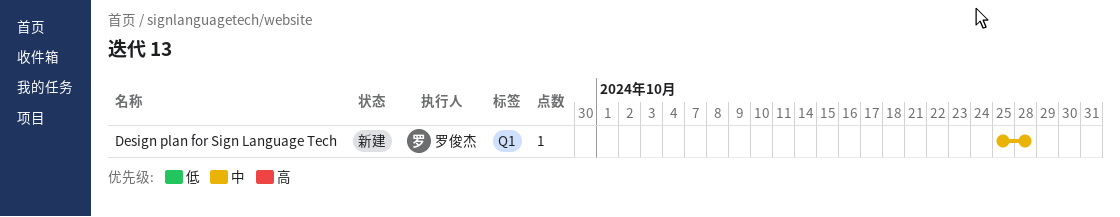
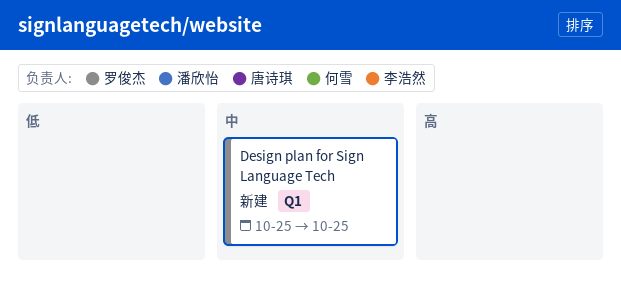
Design plan for Sign Language Tech, due: Oct 28 -> Oct 25

